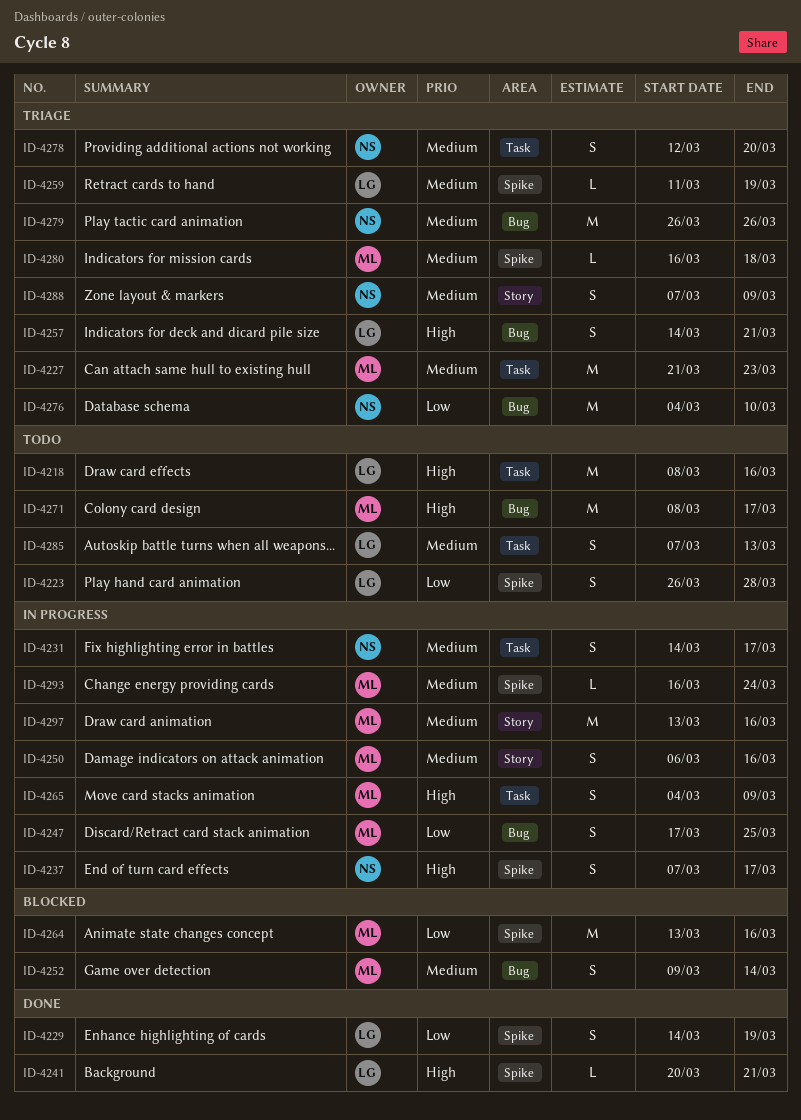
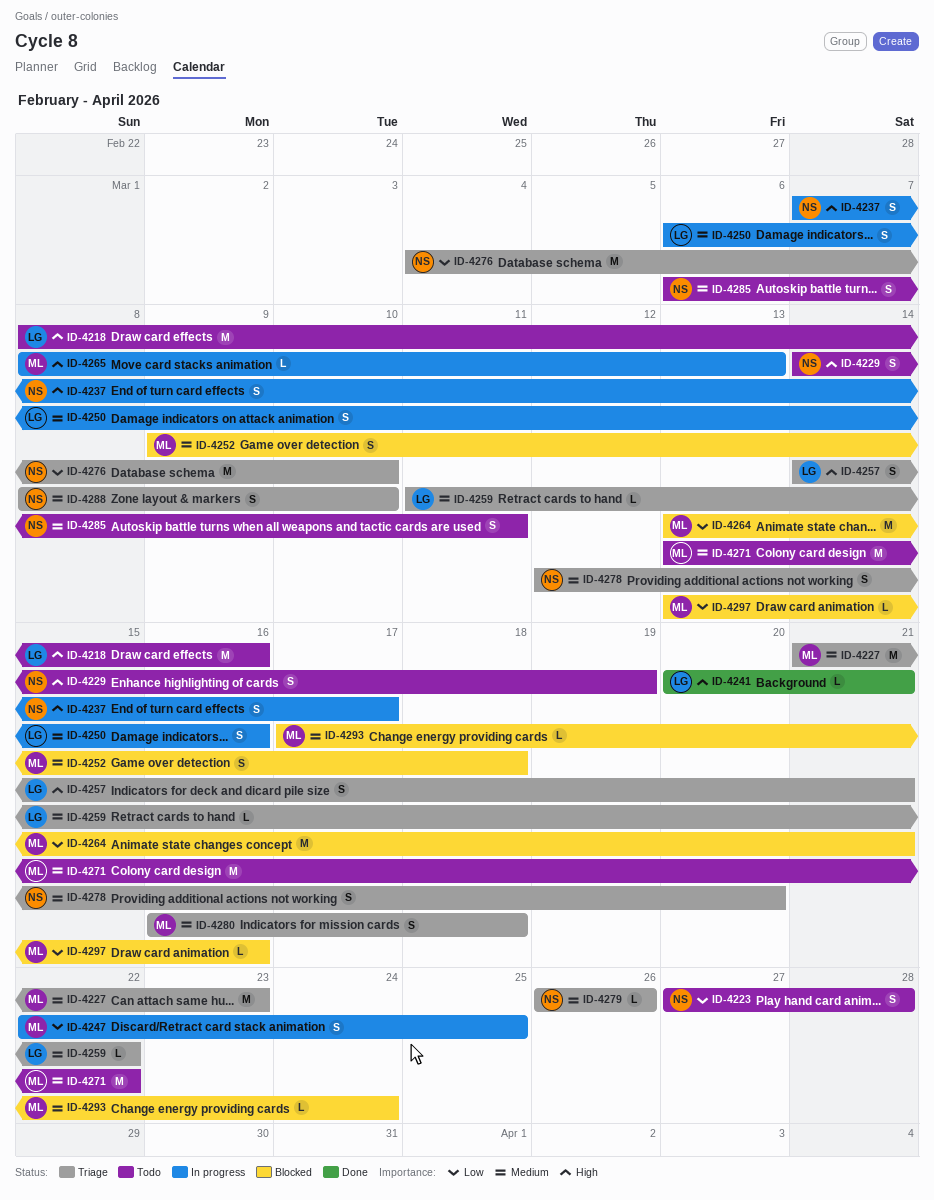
ID-4223, owner: LG -> NS
ID-4223, start: Mar 26 -> Mar 27
ID-4229, status: Done -> Todo
ID-4229, owner: LG -> NS
ID-4229, priority: Low -> High
ID-4231: present -> none
ID-4247, start: Mar 17 -> Mar 22
ID-4250, owner: ML -> LG
ID-4252, due: Mar 14 -> Mar 18
ID-4259, due: Mar 19 -> Mar 22
ID-4264, due: Mar 16 -> Mar 21
ID-4265, estimate: S -> L
ID-4265, start: Mar 4 -> Mar 8
ID-4265, due: Mar 9 -> Mar 13
ID-4271, priority: High -> Medium
ID-4271, start: Mar 8 -> Mar 13
ID-4271, due: Mar 17 -> Mar 22
ID-4279, estimate: M -> L
ID-4280, estimate: L -> S
ID-4285, owner: LG -> NS
ID-4285, start: Mar 7 -> Mar 6
ID-4285, due: Mar 13 -> Mar 11
ID-4288, start: Mar 7 -> Mar 8
ID-4288, due: Mar 9 -> Mar 10
ID-4293, status: In progress -> Blocked
ID-4293, start: Mar 16 -> Mar 17
ID-4297, status: In progress -> Blocked
ID-4297, priority: Medium -> Low
ID-4297, estimate: M -> L

